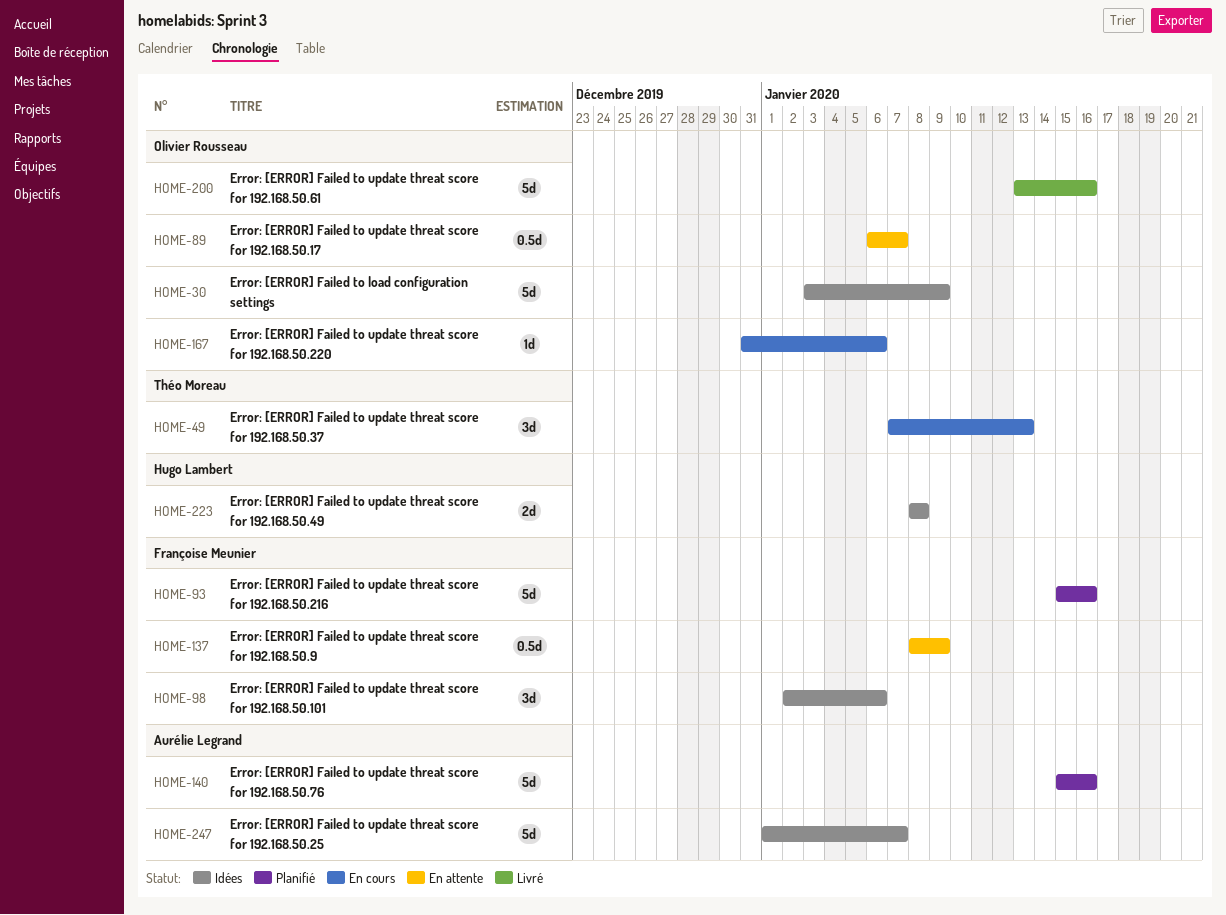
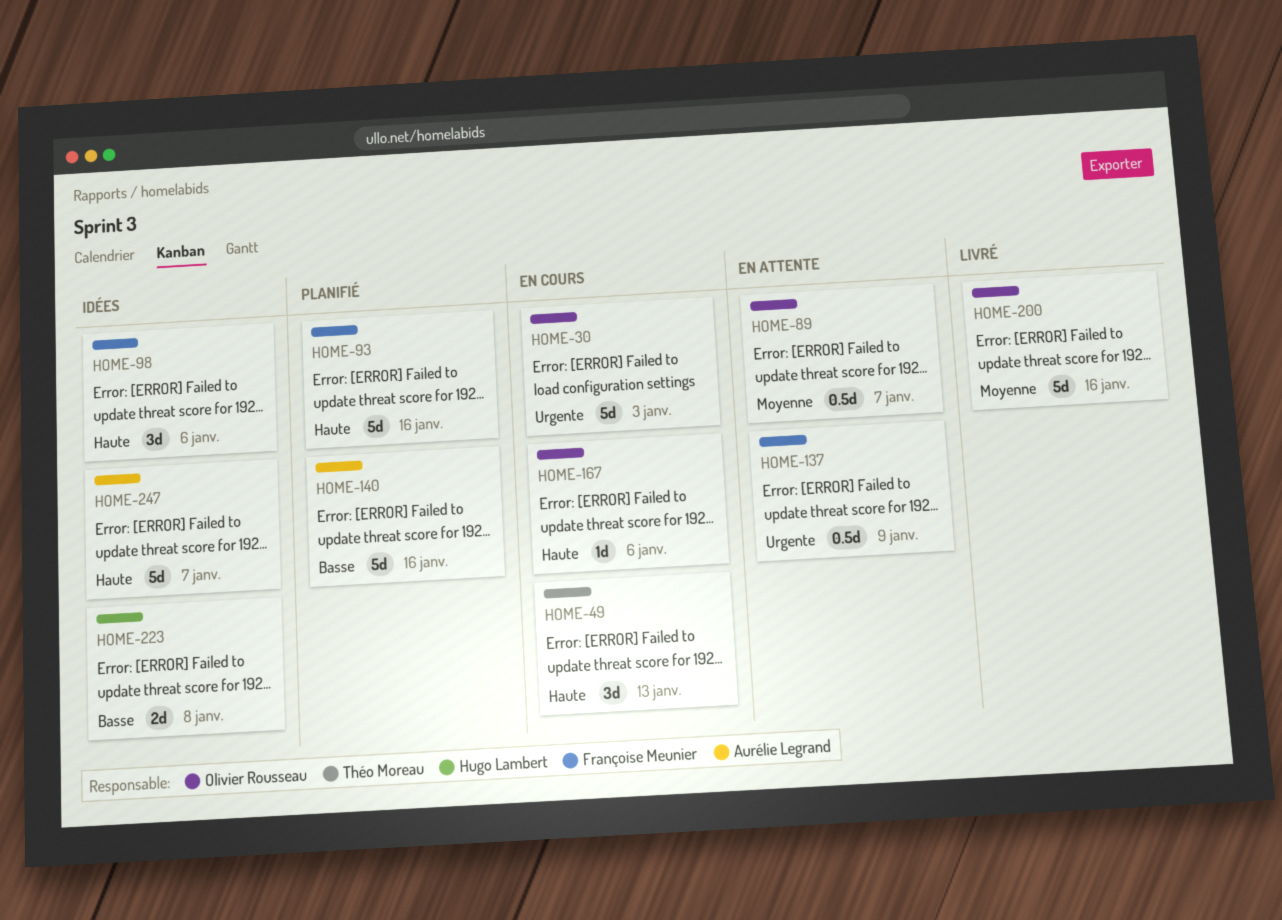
HOME-30, status: Idées -> En cours
HOME-30, due: Jan 9 -> Jan 3

